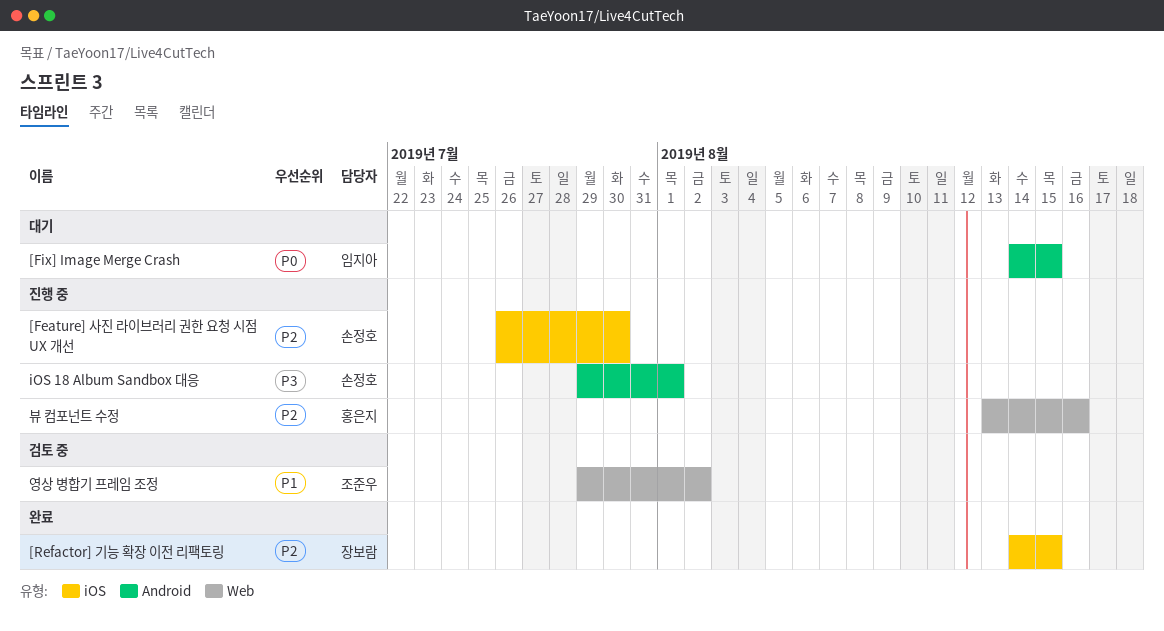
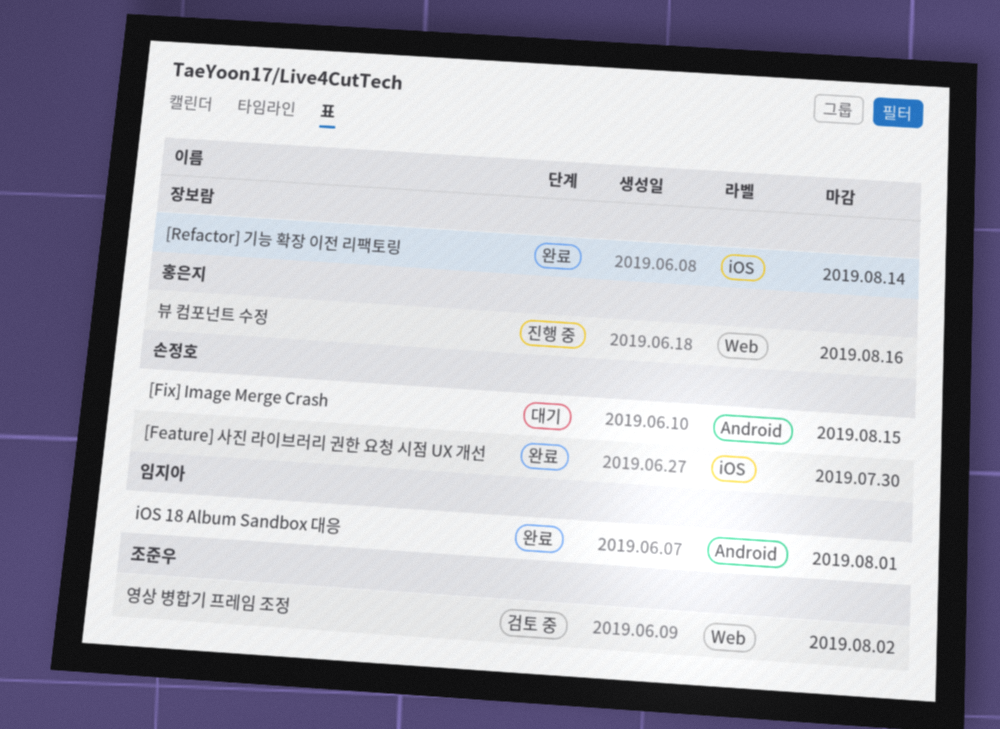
[Feature] 사진 라이브러리 권한 요청 시점 UX 개선, status: 진행 중 -> 완료
[Fix] Image Merge Crash, owner: 임지아 -> 손정호
[Refactor] 기능 확장 이전 리팩토링, due: Aug 15 -> Aug 14
iOS 18 Album Sandbox 대응, status: 진행 중 -> 완료
iOS 18 Album Sandbox 대응, owner: 손정호 -> 임지아

